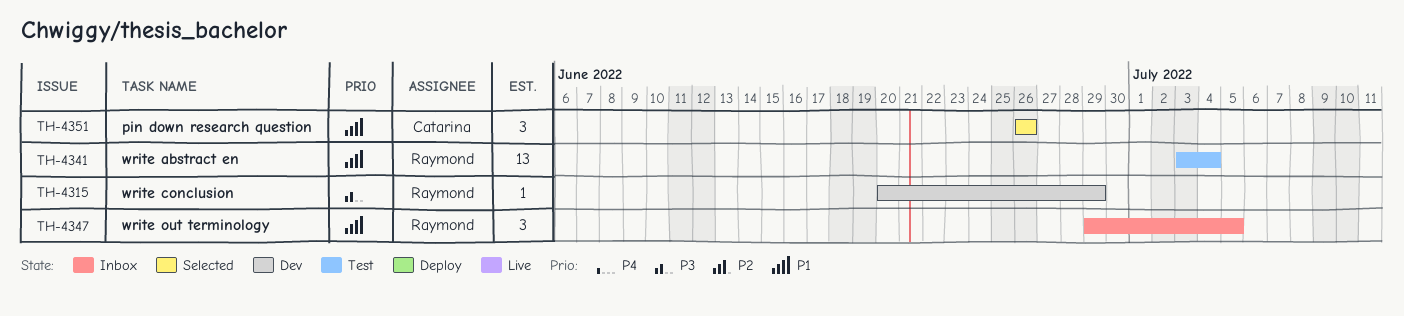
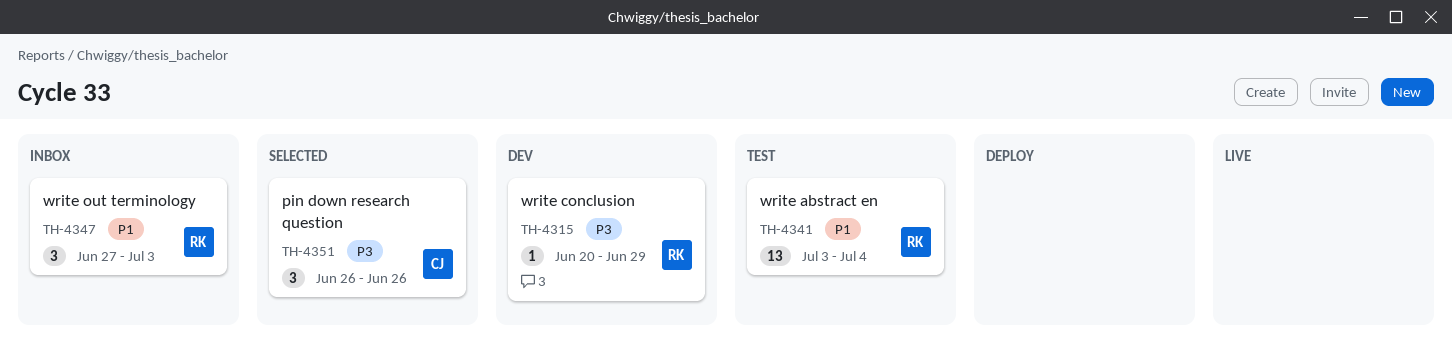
TH-4347, start: Jun 29 -> Jun 27
TH-4347, due: Jul 5 -> Jul 3
TH-4351, priority: P1 -> P3

